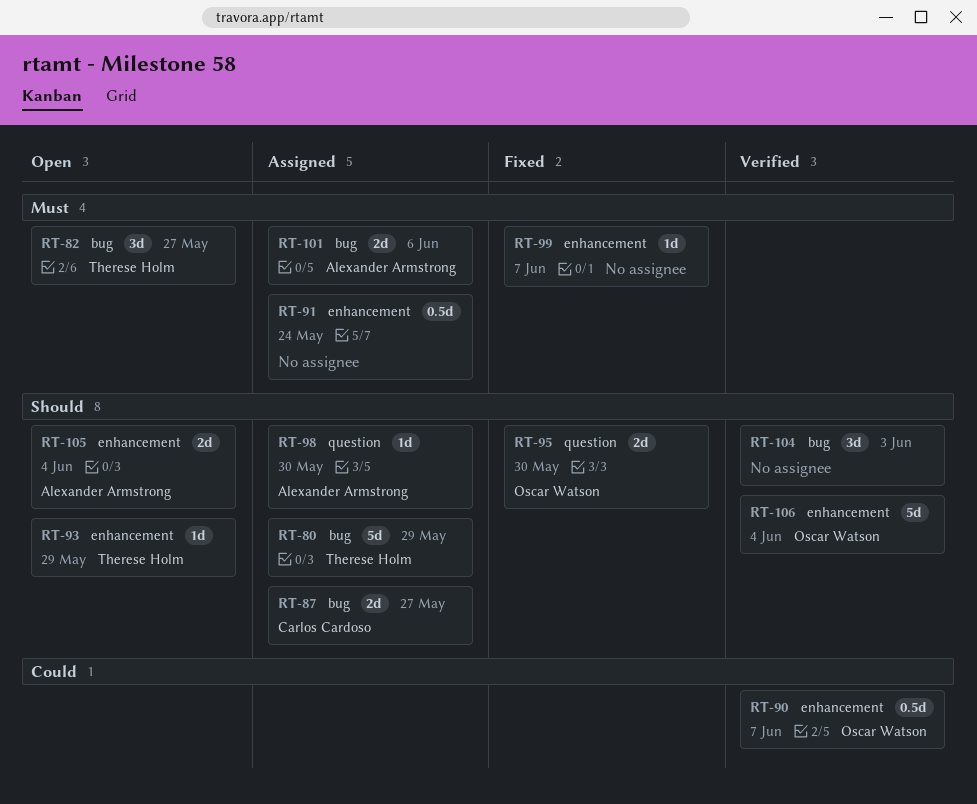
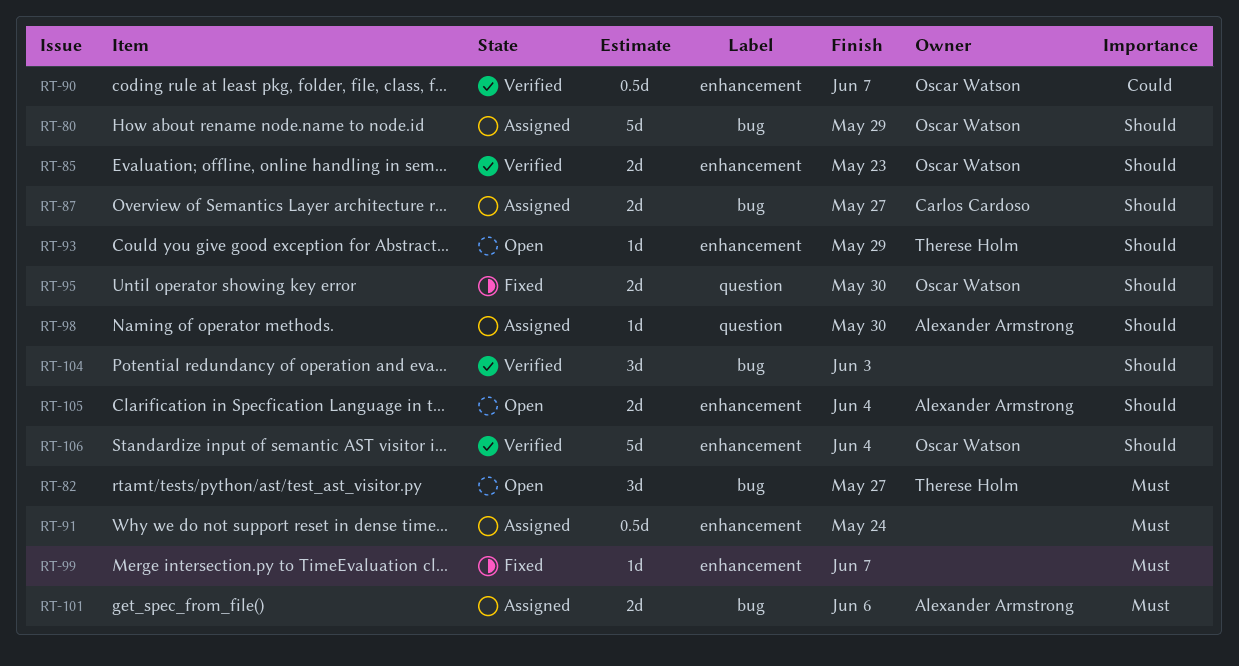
RT-80, owner: Therese Holm -> Oscar Watson
RT-85: none -> present

